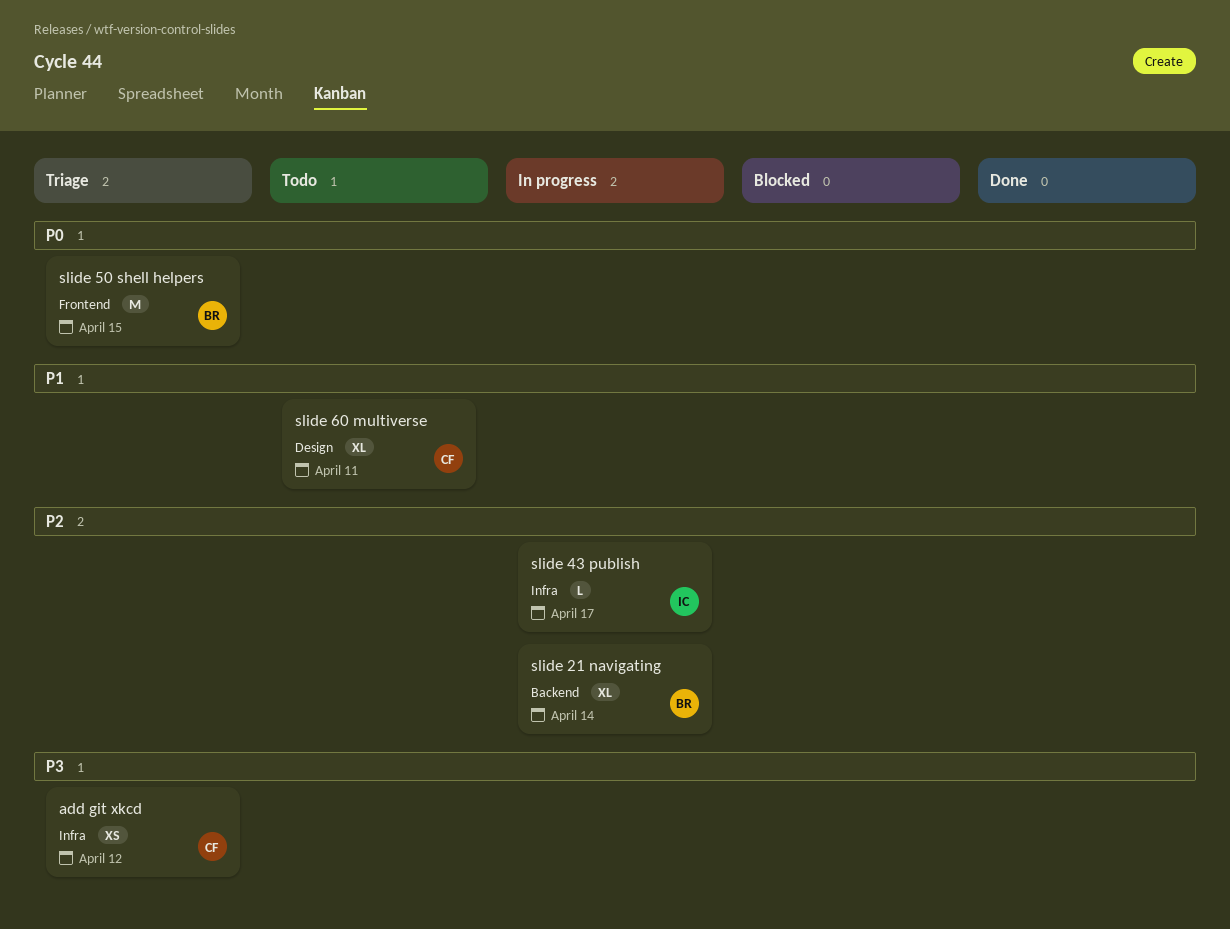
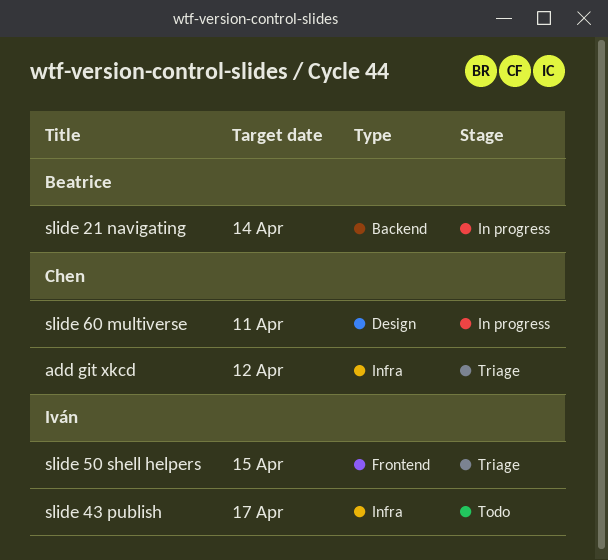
slide 43 publish, status: In progress -> Todo
slide 50 shell helpers, owner: Beatrice -> Iván
slide 60 multiverse, status: Todo -> In progress

